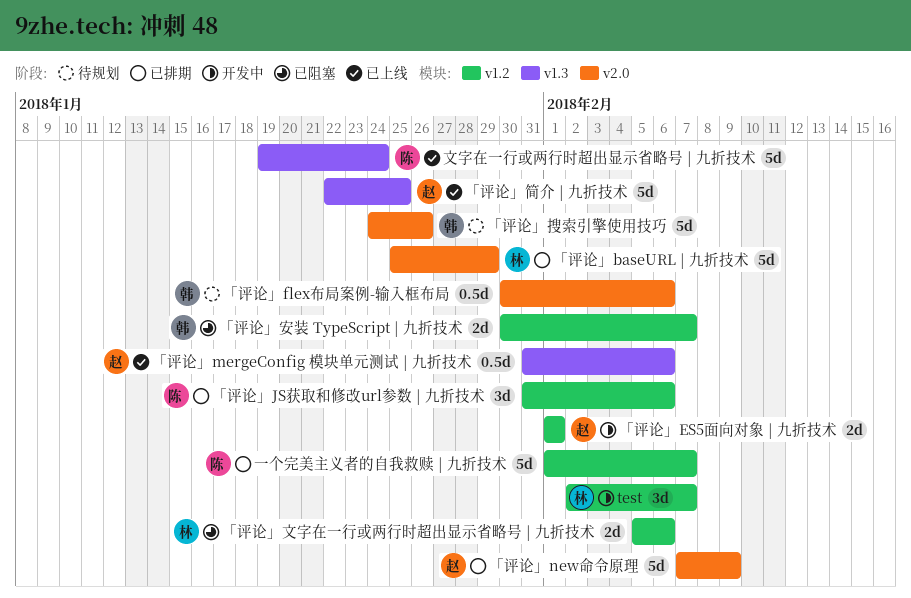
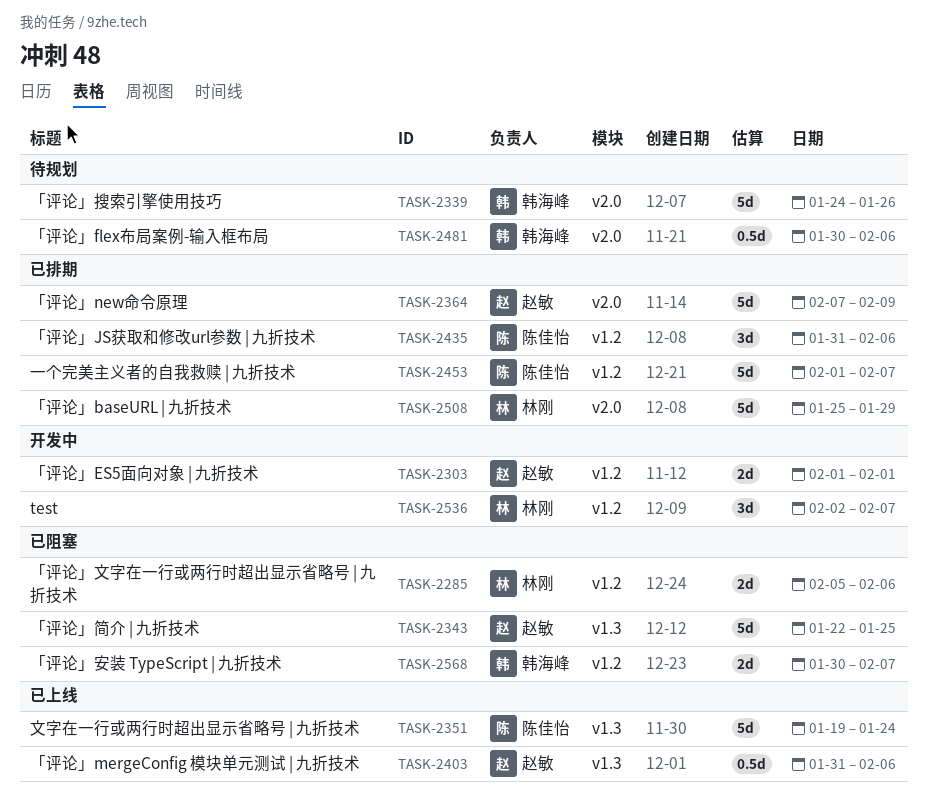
「评论」简介 | 九折技术, status: 已上线 -> 已阻塞

